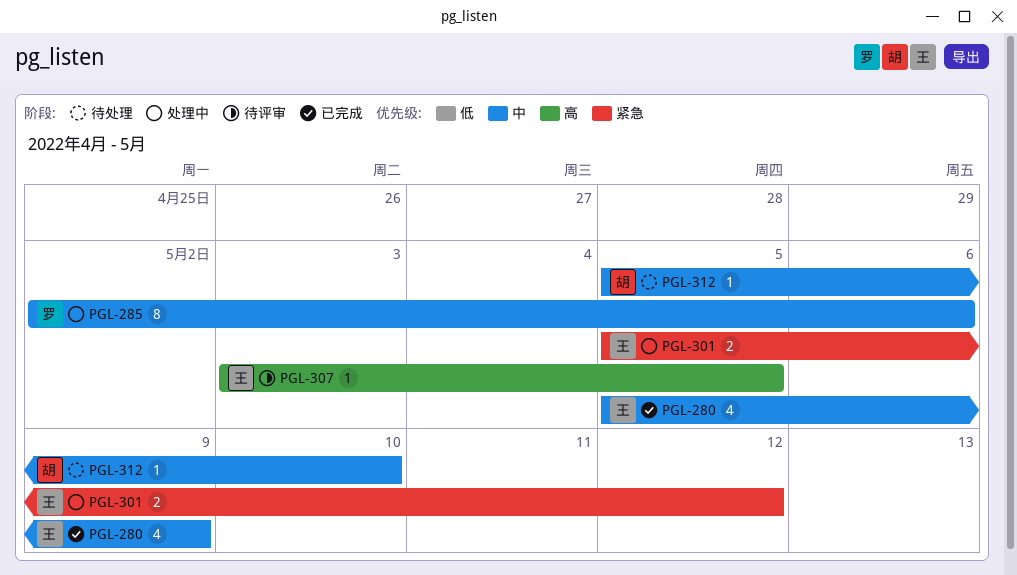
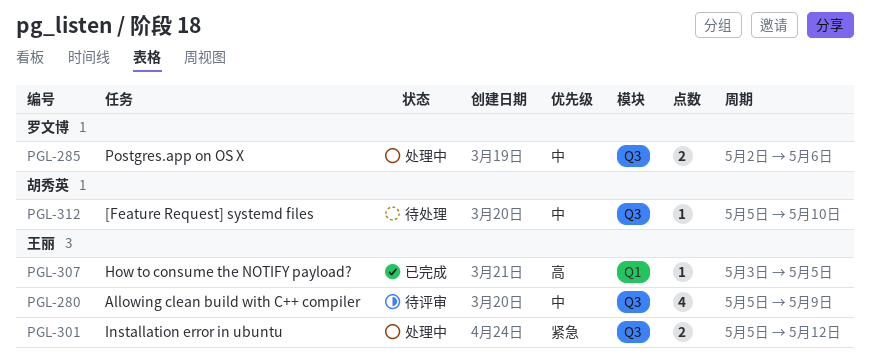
PGL-280, status: 已完成 -> 待评审
PGL-285, estimate: 8 -> 2
PGL-307, status: 待评审 -> 已完成

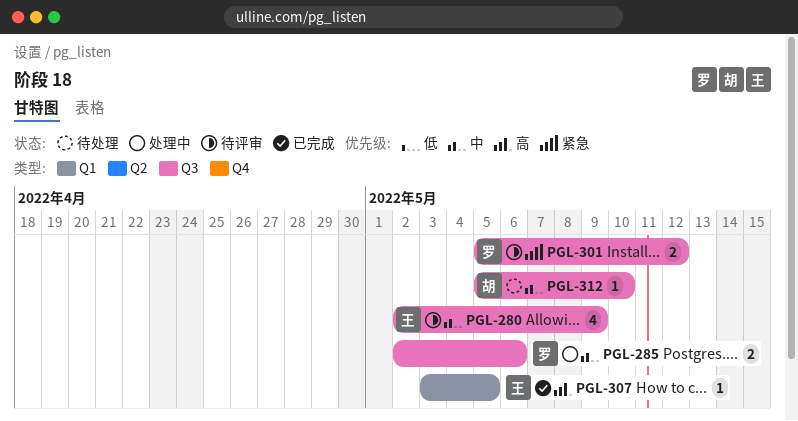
PGL-280, start: May 5 -> May 2
PGL-301, status: 处理中 -> 待评审
PGL-301, owner: 王丽 -> 罗文博

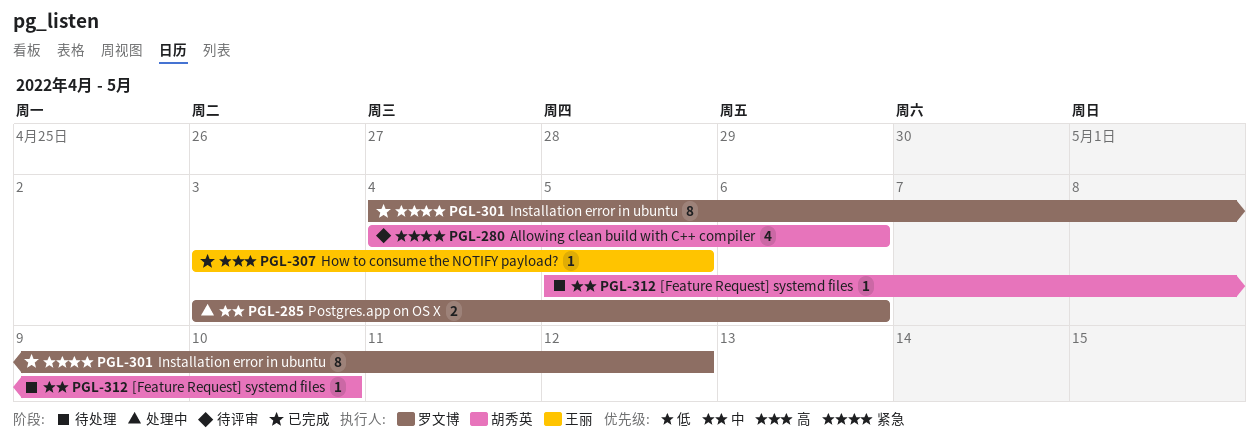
PGL-280, owner: 王丽 -> 胡秀英
PGL-280, priority: 中 -> 紧急
PGL-280, start: May 2 -> May 4
PGL-280, due: May 9 -> May 6
PGL-285, start: May 2 -> May 3
PGL-301, status: 待评审 -> 已完成
PGL-301, estimate: 2 -> 8
PGL-301, start: May 5 -> May 4

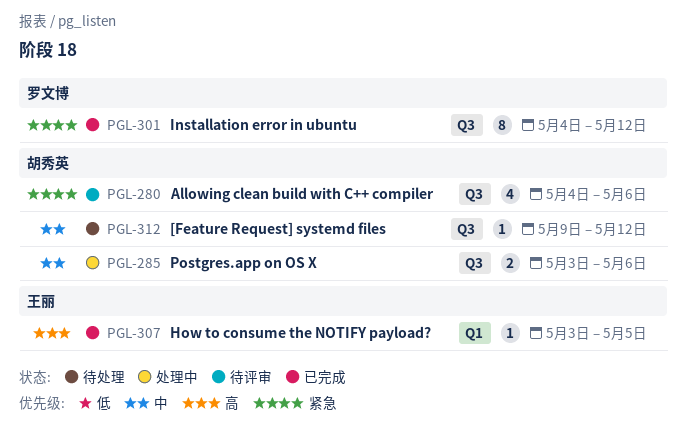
PGL-285, owner: 罗文博 -> 胡秀英
PGL-312, start: May 5 -> May 9
PGL-312, due: May 10 -> May 12

